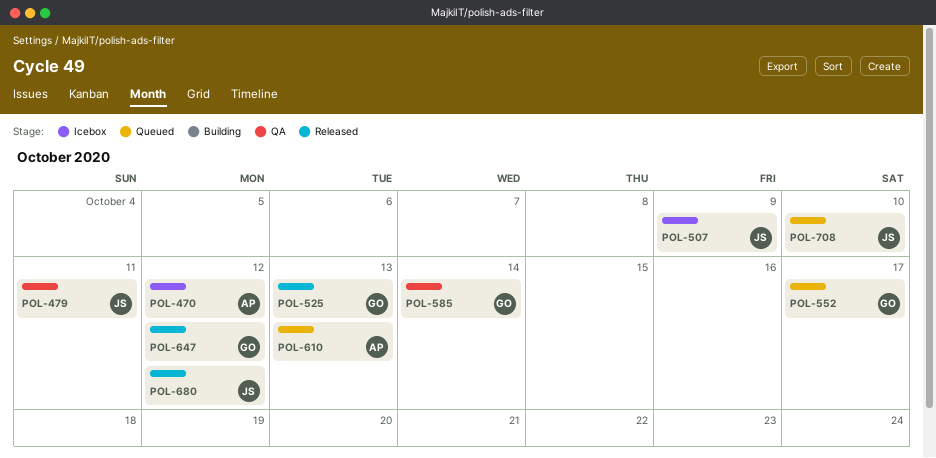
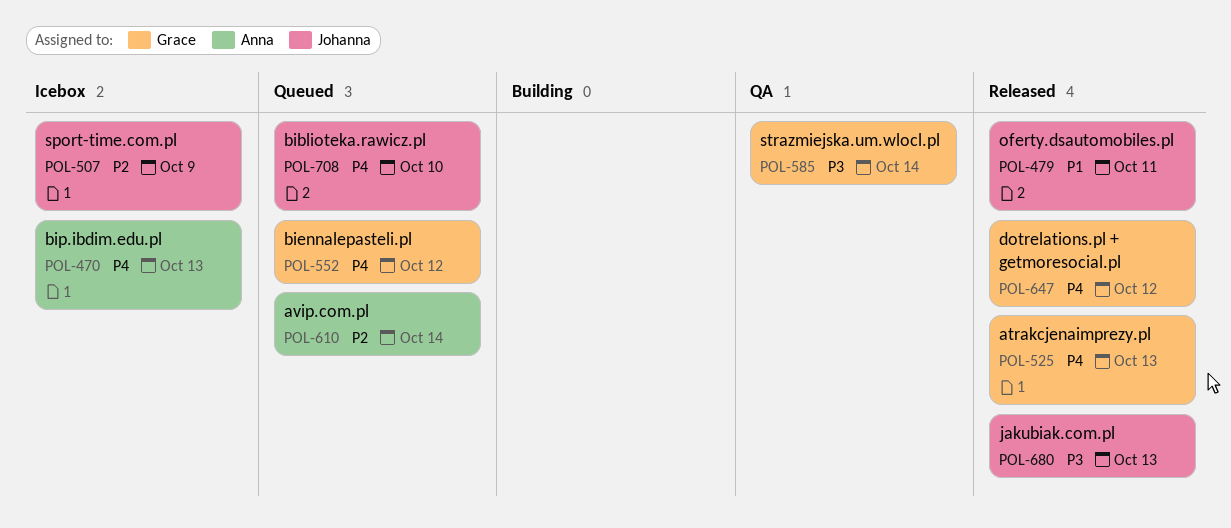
POL-470, due: Oct 12 -> Oct 13
POL-479, status: QA -> Released
POL-552, due: Oct 17 -> Oct 12
POL-610, due: Oct 13 -> Oct 14
POL-680, due: Oct 12 -> Oct 13

